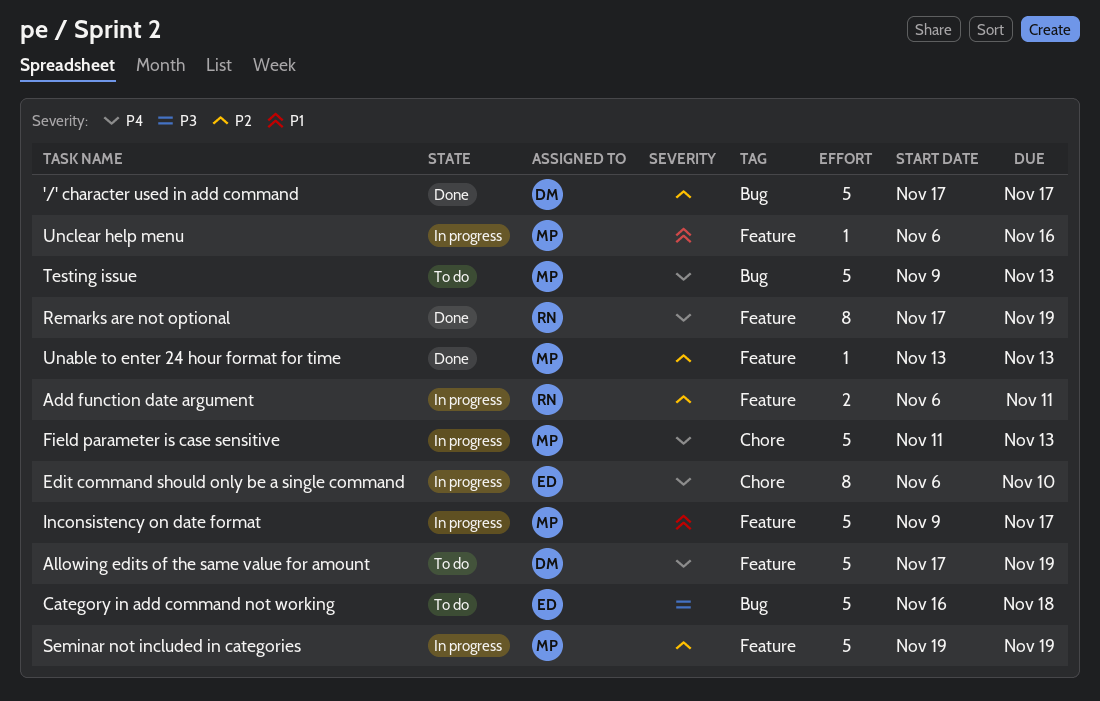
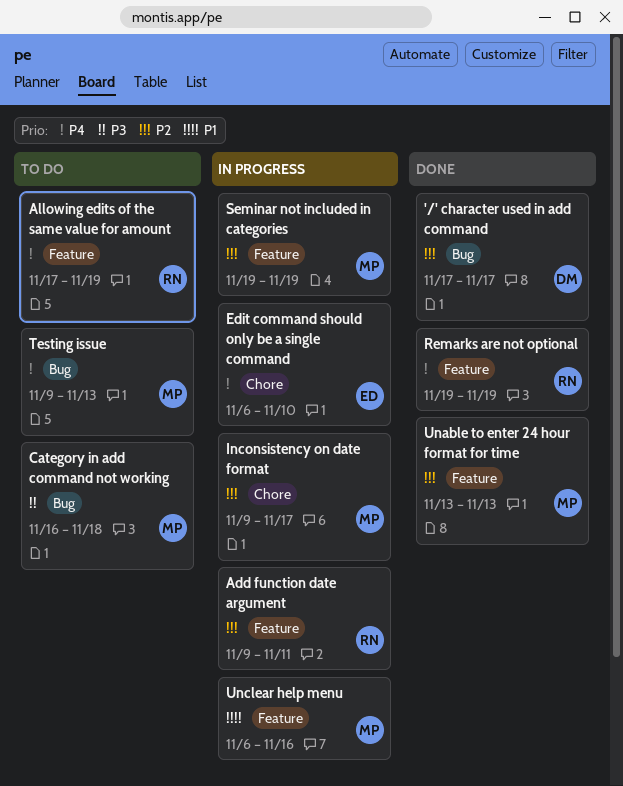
Add function date argument, start: Nov 6 -> Nov 9
Allowing edits of the same value for amount, owner: DM -> RN
Category in add command not working, owner: ED -> MP
Field parameter is case sensitive: present -> none
Inconsistency on date format, priority: P1 -> P2
Inconsistency on date format, label: Feature -> Chore
Remarks are not optional, start: Nov 17 -> Nov 19

